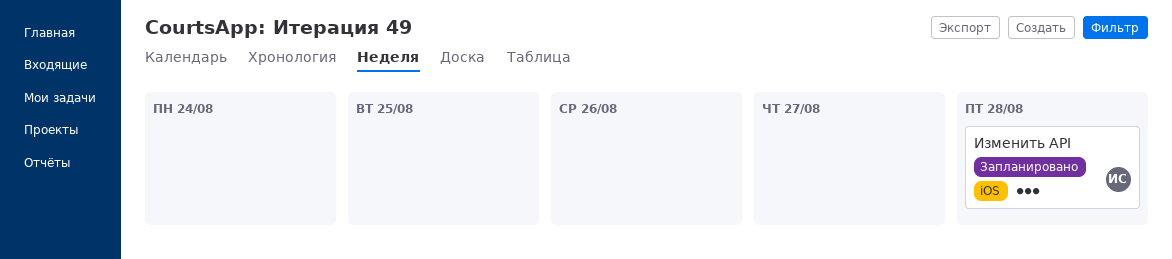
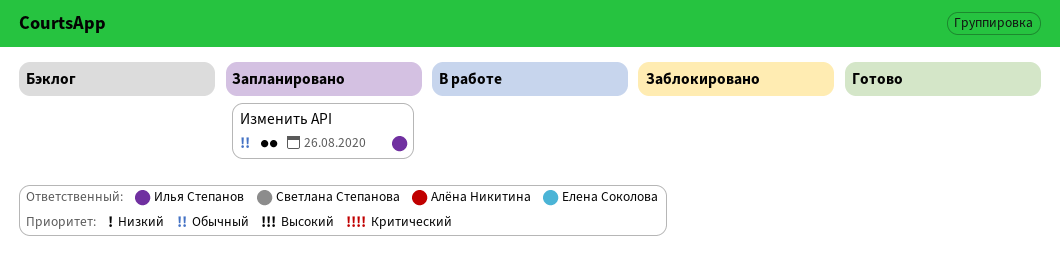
Изменить API, estimate: 3 -> 2
Изменить API, due: Aug 28 -> Aug 26

